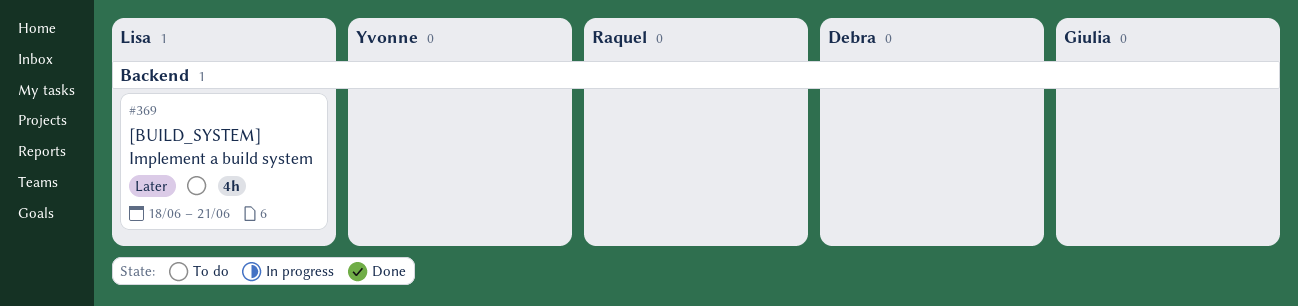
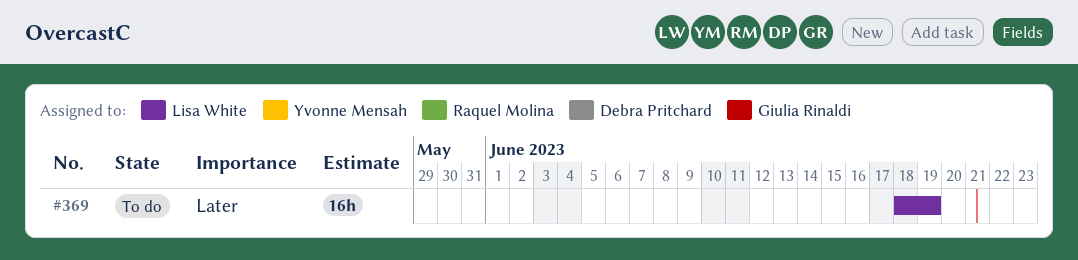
#369, estimate: 4h -> 16h
#369, due: Jun 21 -> Jun 19

